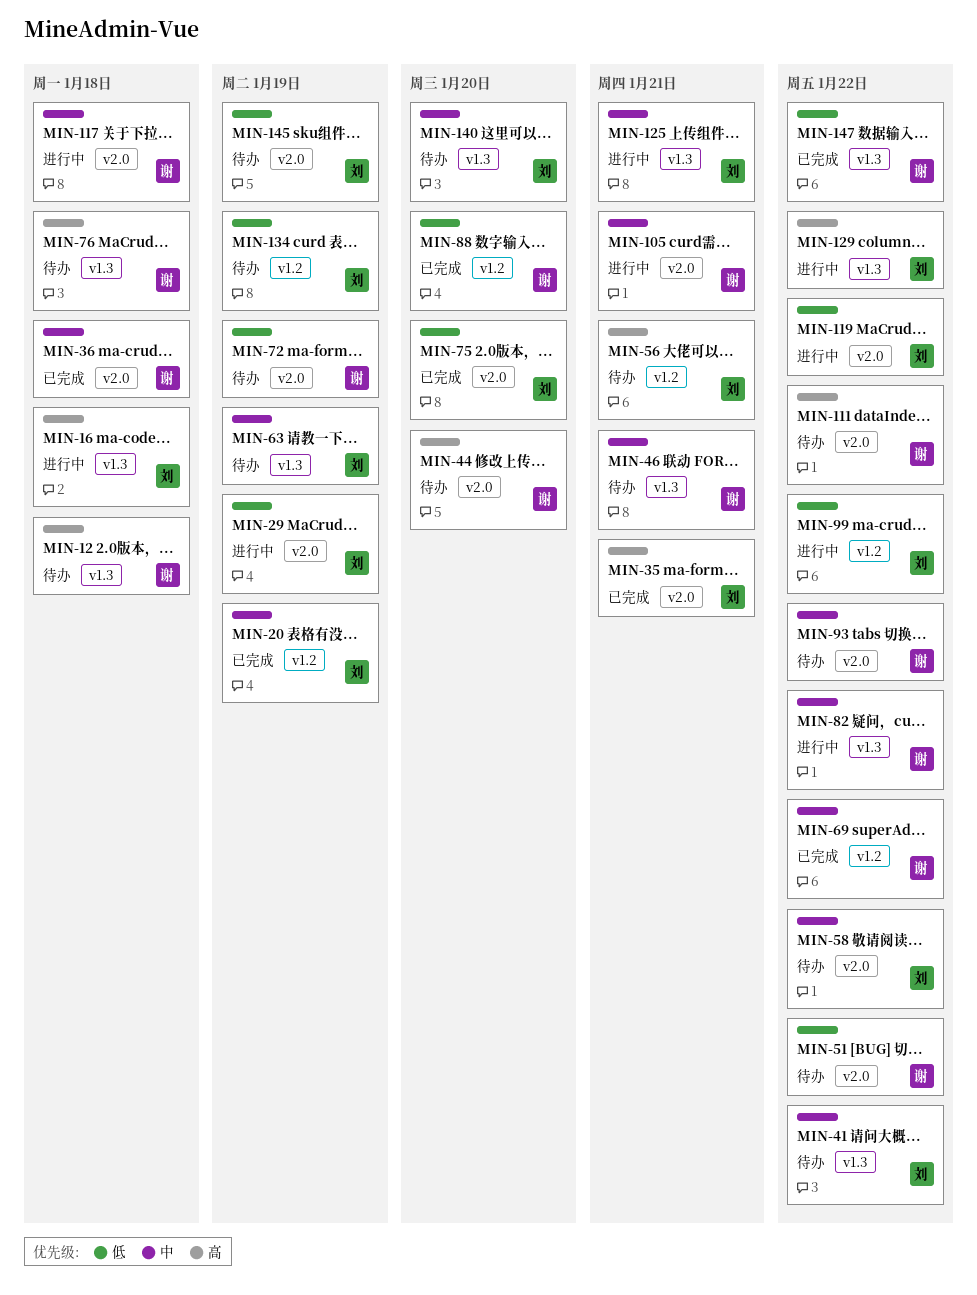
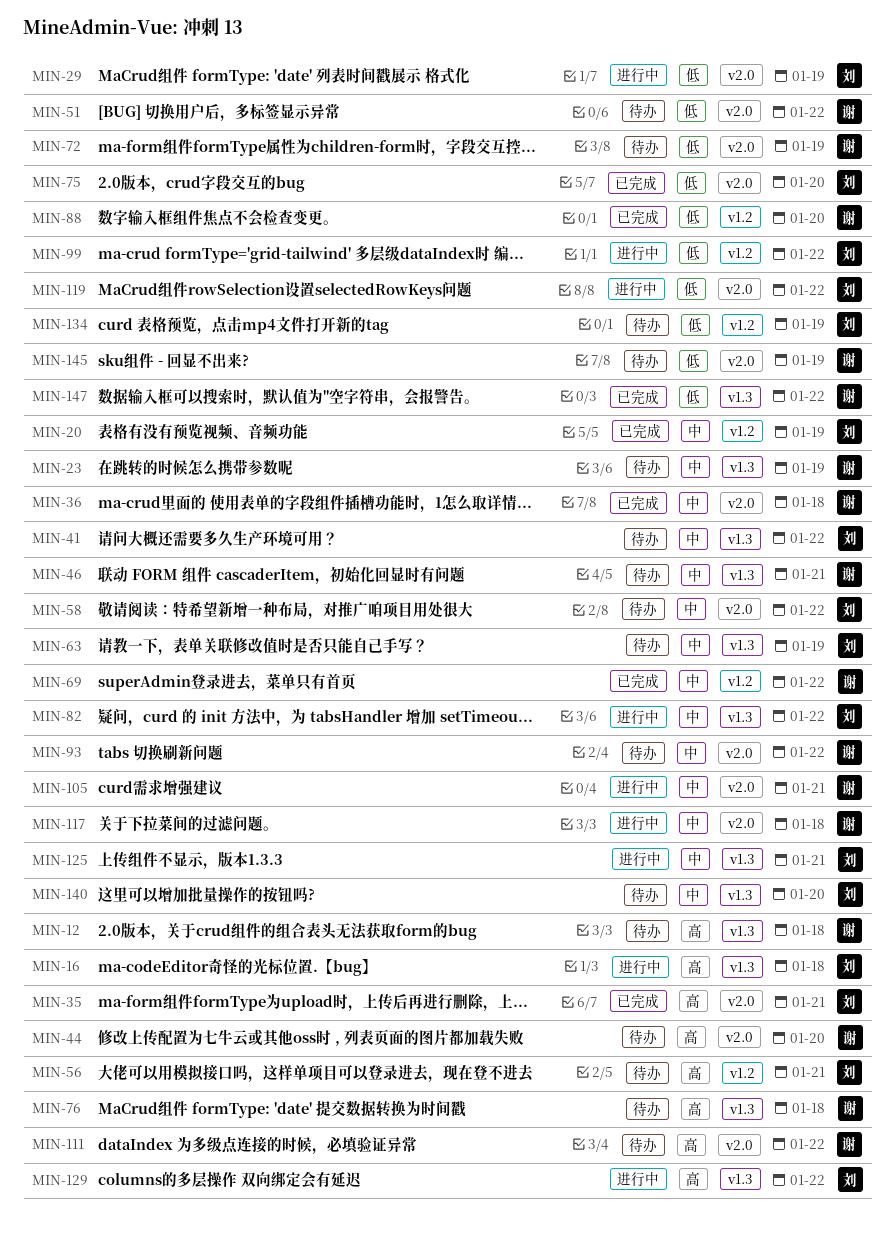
MIN-23: none -> present
MIN-82, owner: 谢 -> 刘
MIN-145, owner: 刘 -> 谢

